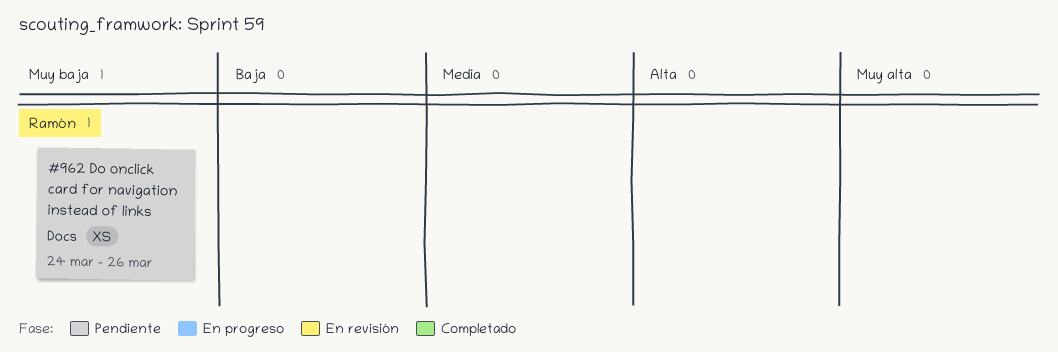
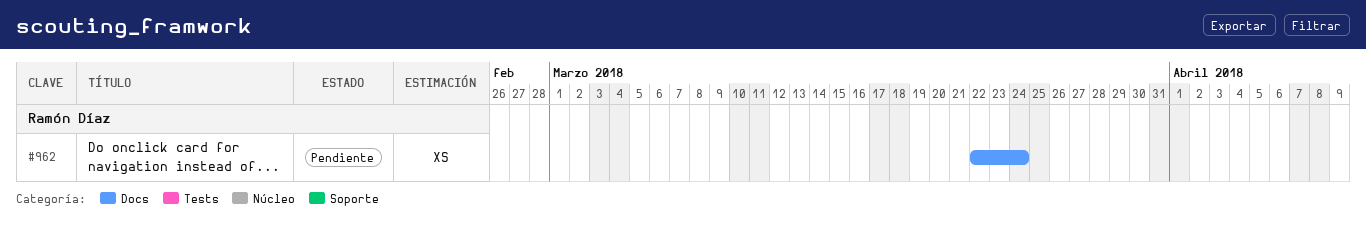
#962, start: Mar 24 -> Mar 22
#962, due: Mar 26 -> Mar 24

